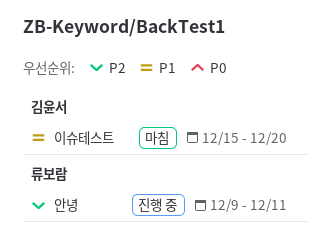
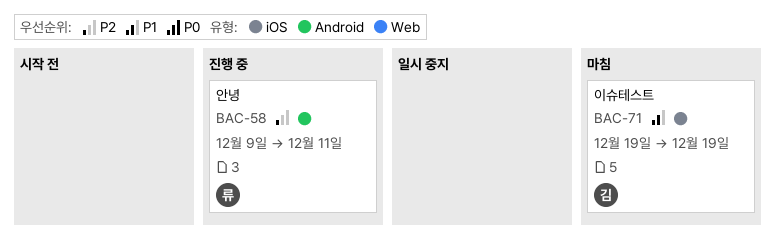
이슈테스트, start: Dec 15 -> Dec 19
이슈테스트, due: Dec 20 -> Dec 19

